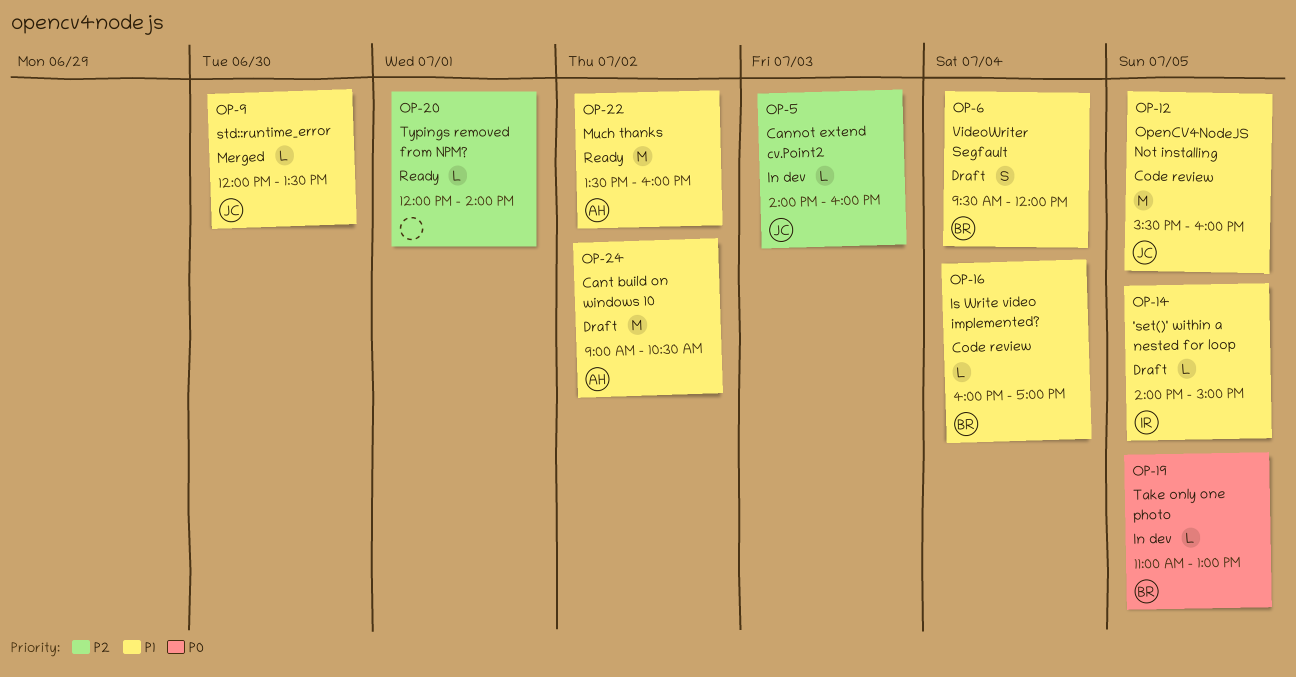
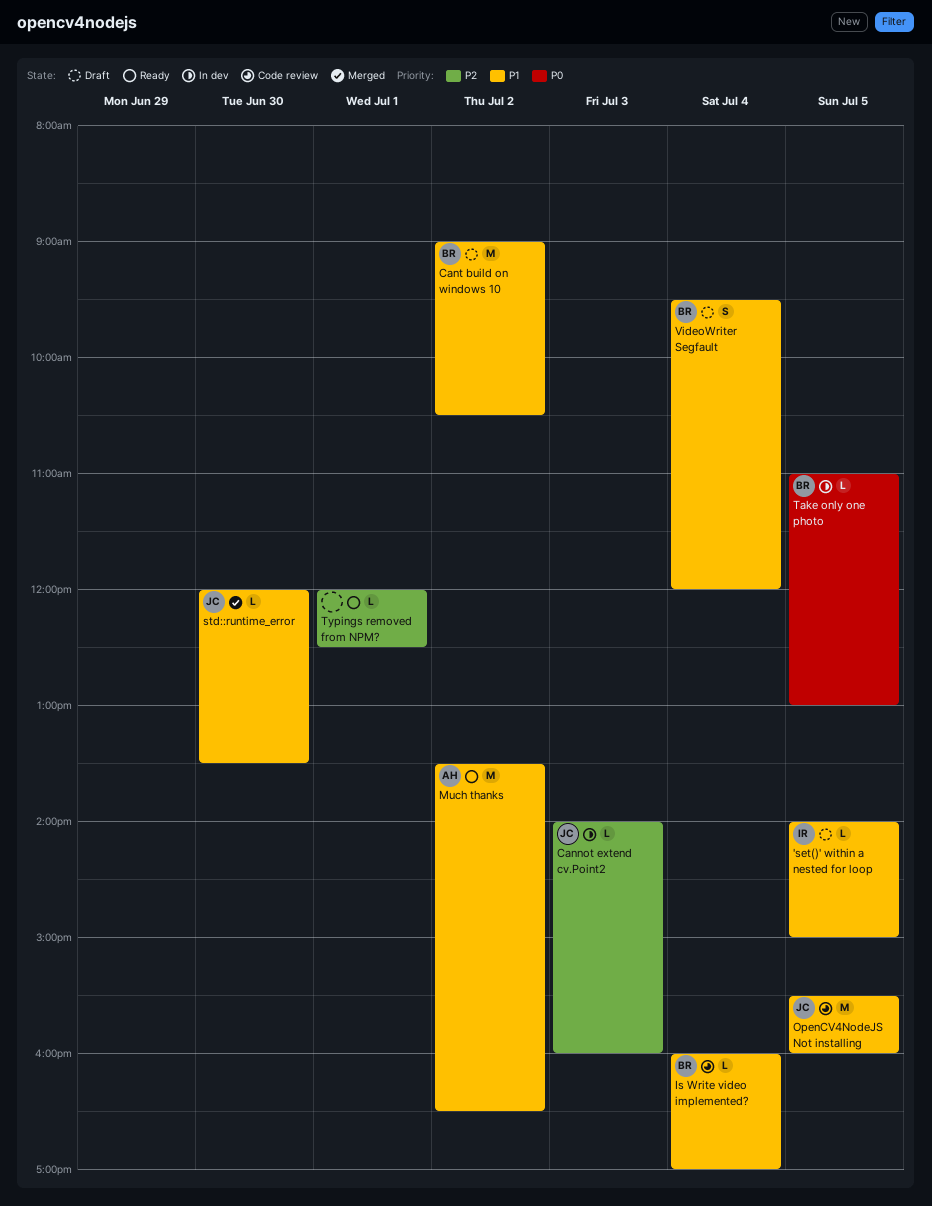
Cant build on windows 10, owner: AH -> BR
Much thanks, ends: 16:00 -> 16:30
Typings removed from NPM?, ends: 14:00 -> 12:30

